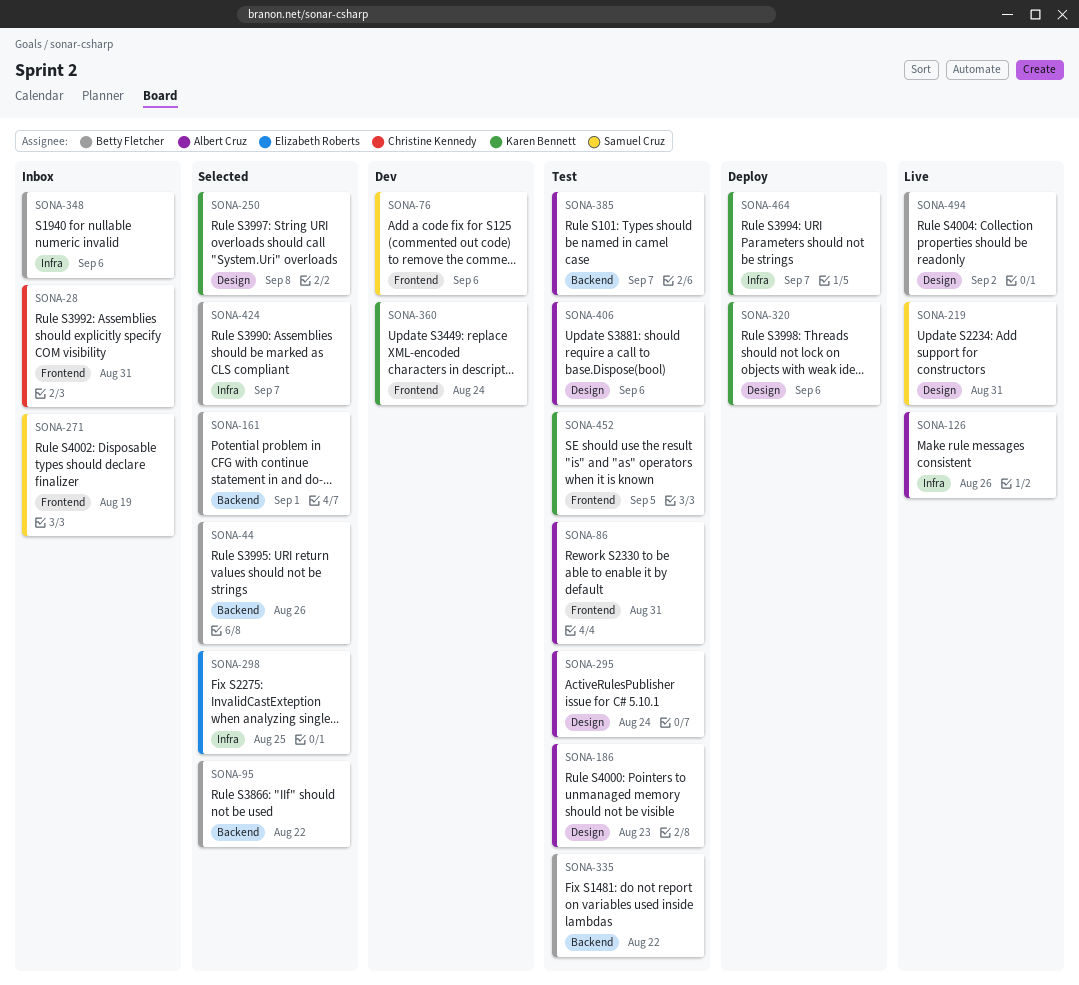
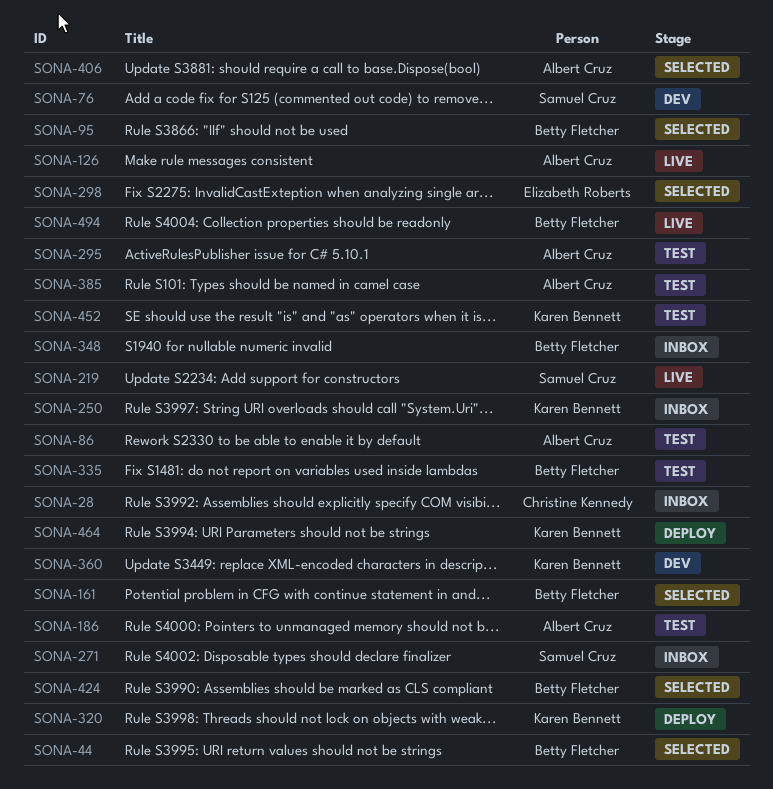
SONA-250, status: Selected -> Inbox
SONA-406, status: Test -> Selected

